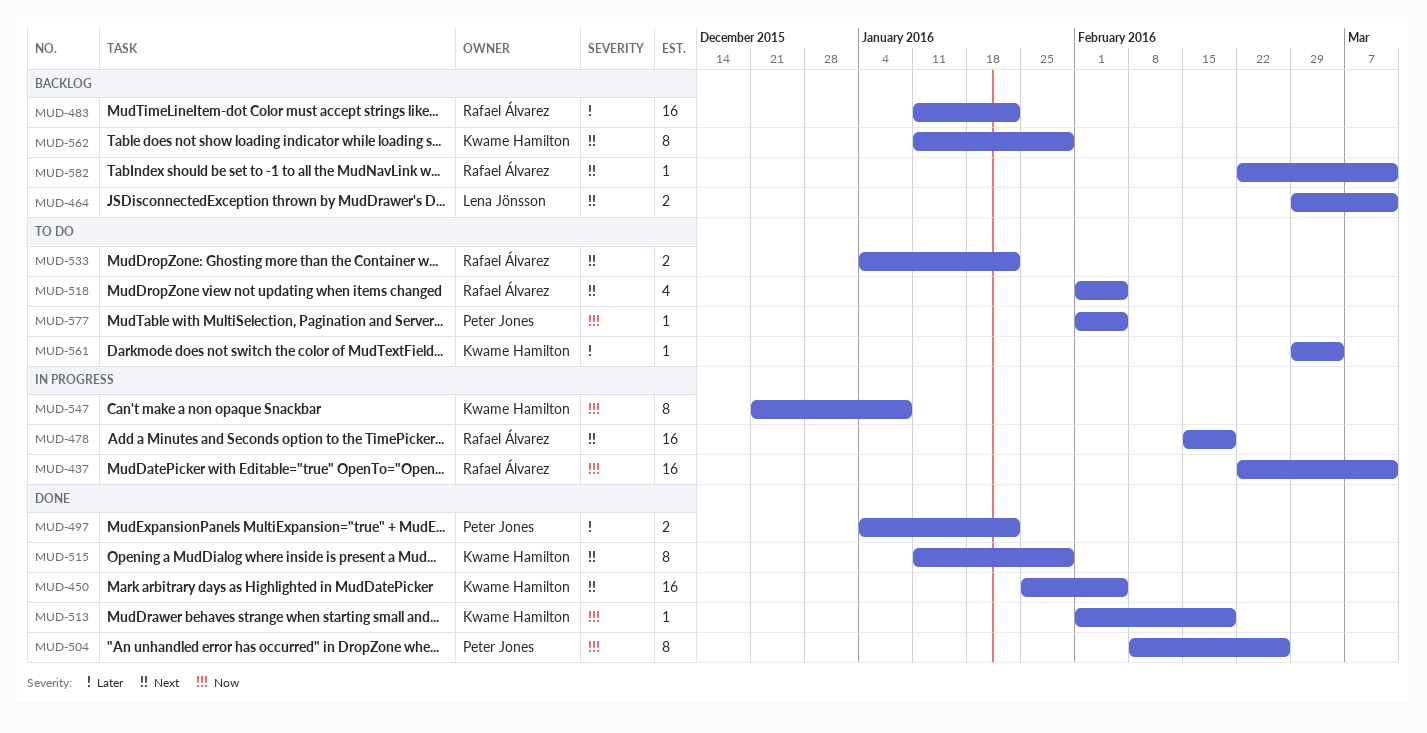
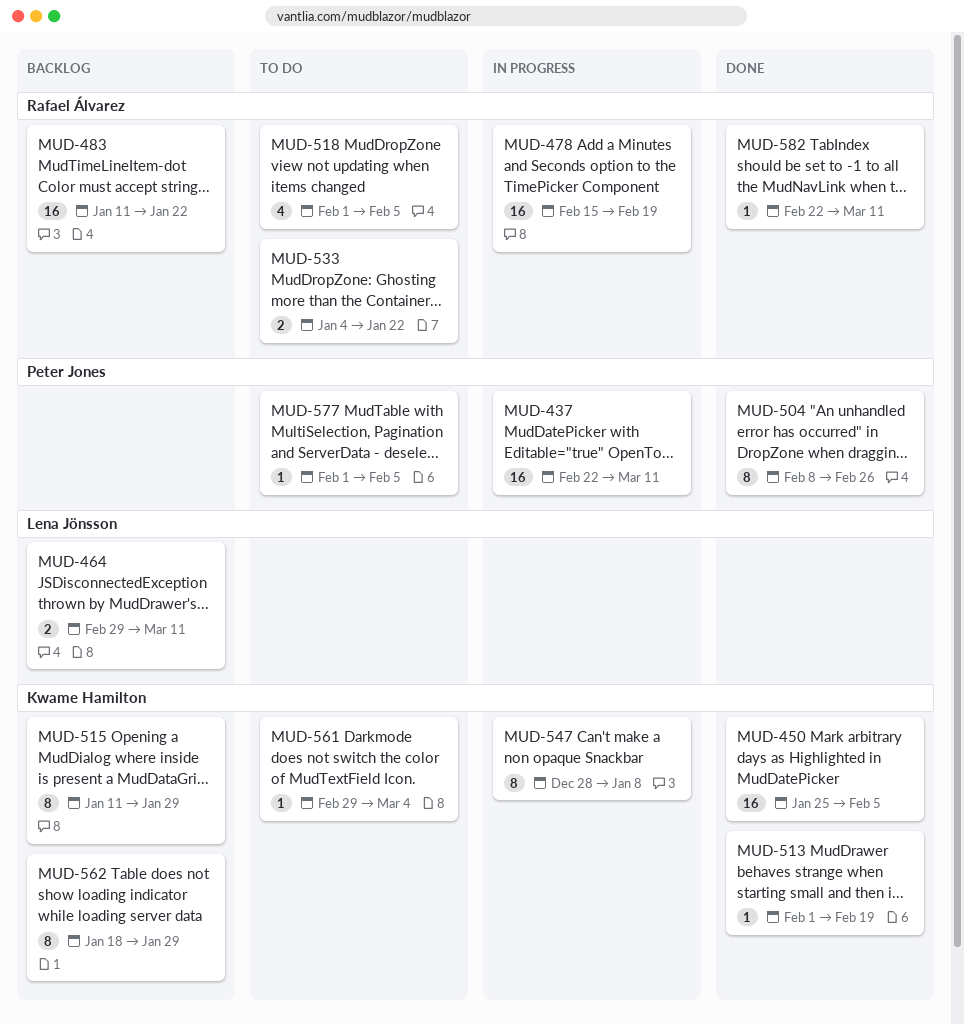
MUD-437, owner: Rafael Álvarez -> Peter Jones
MUD-497: present -> none
MUD-515, status: Done -> Backlog
MUD-547, start: Dec 21 -> Dec 28
MUD-562, start: Jan 11 -> Jan 18
MUD-582, status: Backlog -> Done

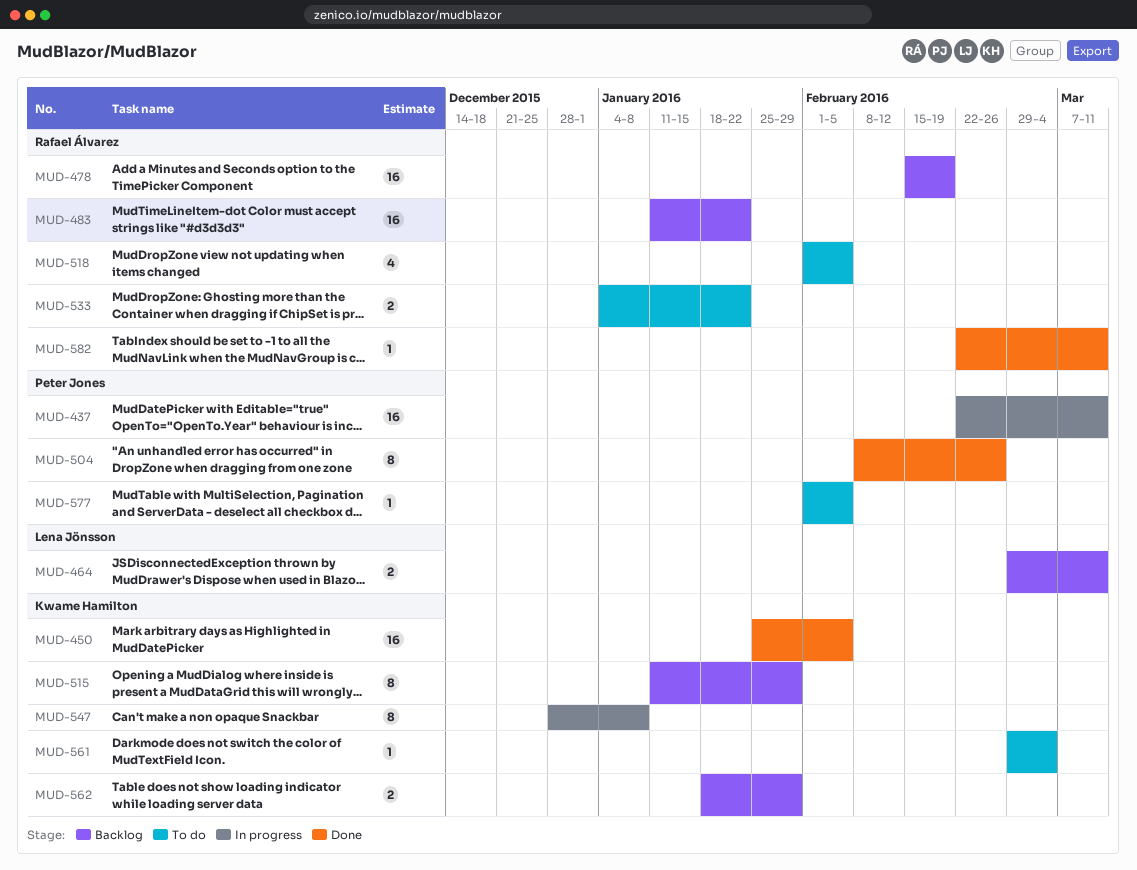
MUD-478, status: In progress -> Backlog
MUD-513: present -> none
MUD-562, estimate: 8 -> 2

